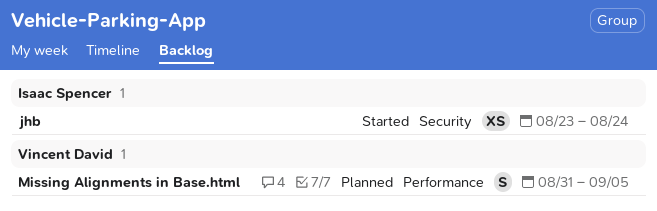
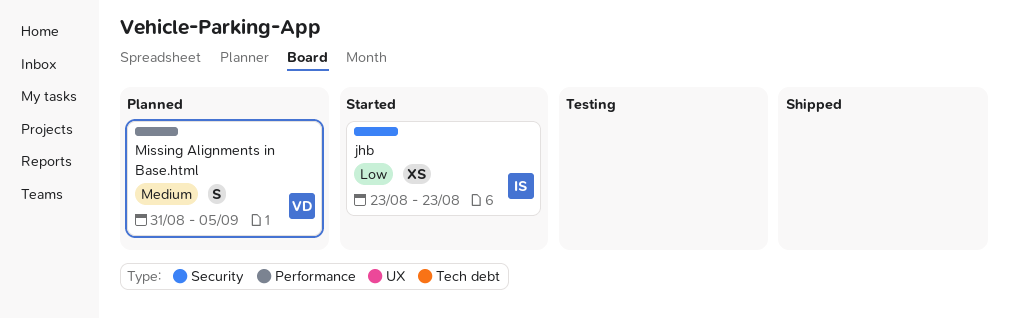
jhb, due: Aug 24 -> Aug 23

